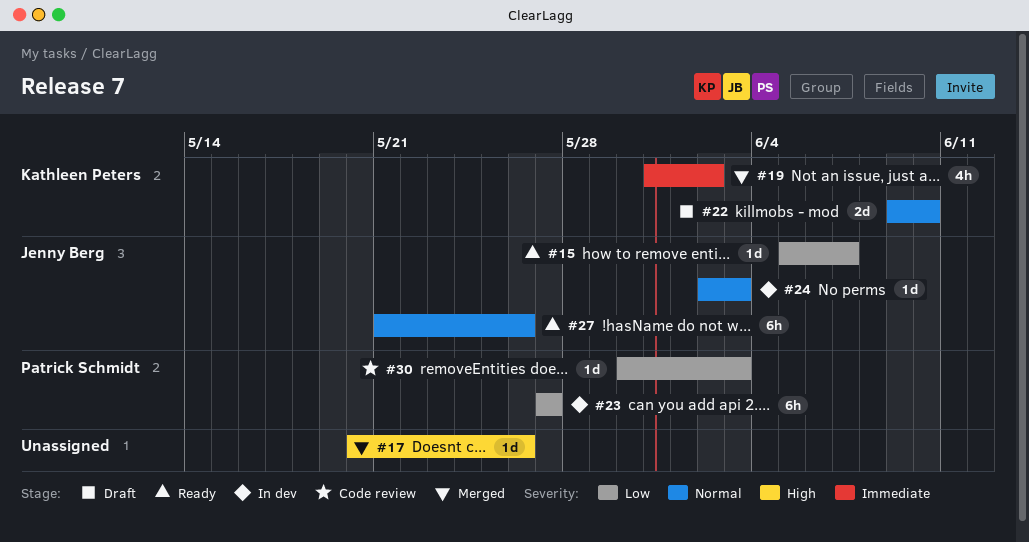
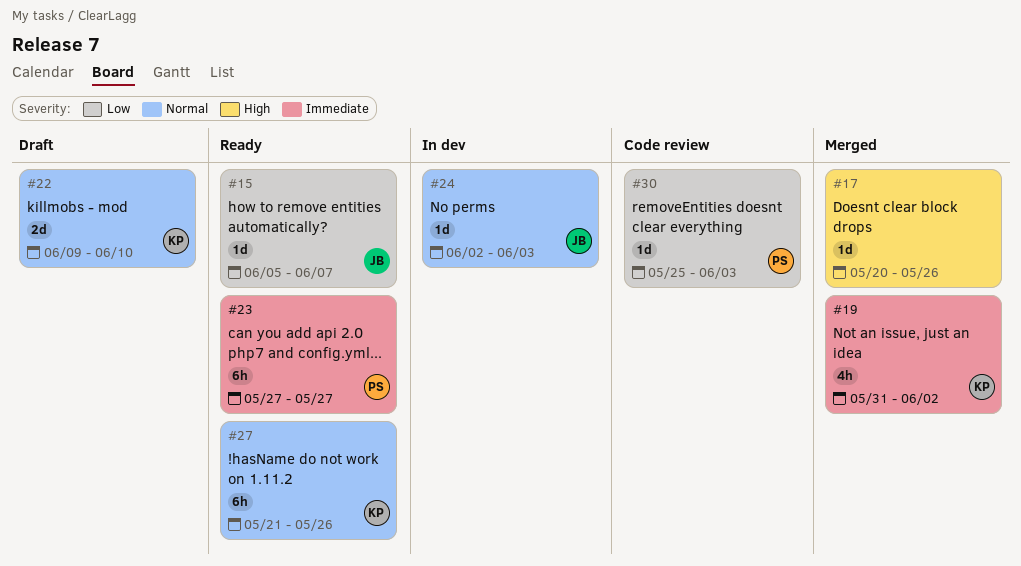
#23, status: In dev -> Ready
#23, priority: Low -> Immediate
#27, owner: Jenny Berg -> Kathleen Peters
#30, start: May 30 -> May 25

